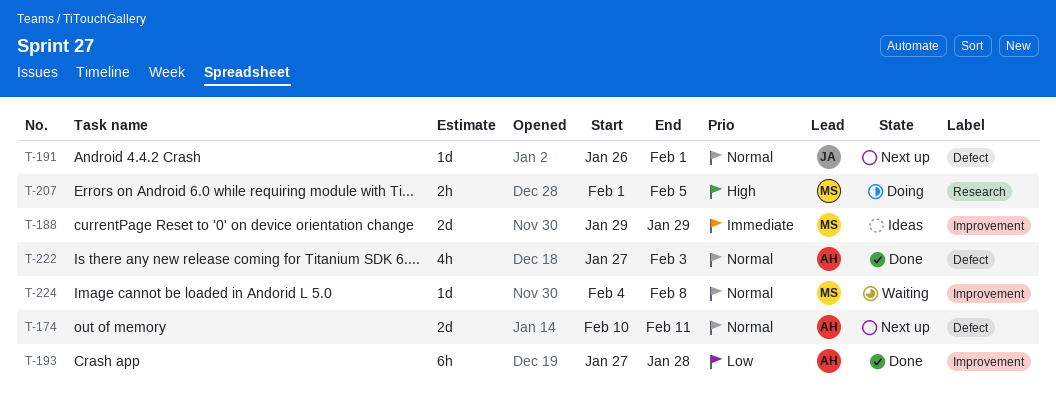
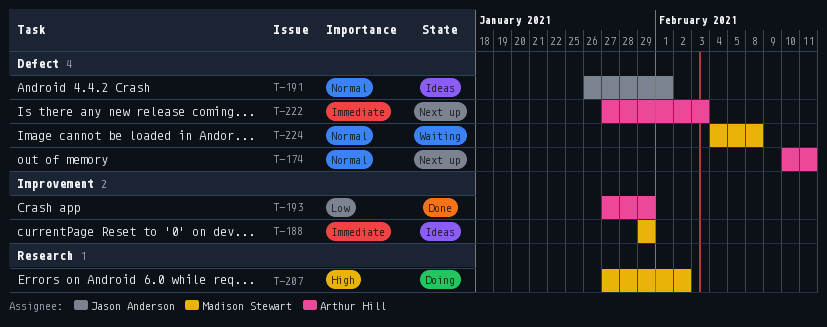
T-191, status: Next up -> Ideas
T-193, due: Jan 28 -> Jan 29
T-207, start: Feb 1 -> Jan 27
T-207, due: Feb 5 -> Feb 2
T-222, status: Done -> Next up
T-222, priority: Normal -> Immediate
T-224, label: Improvement -> Defect

